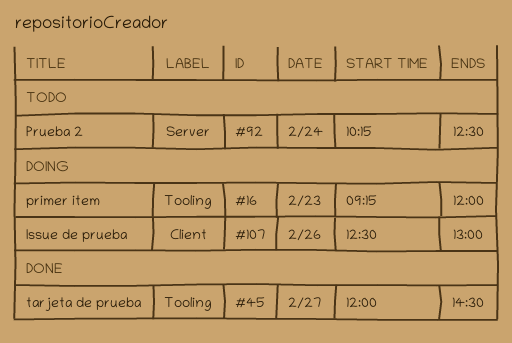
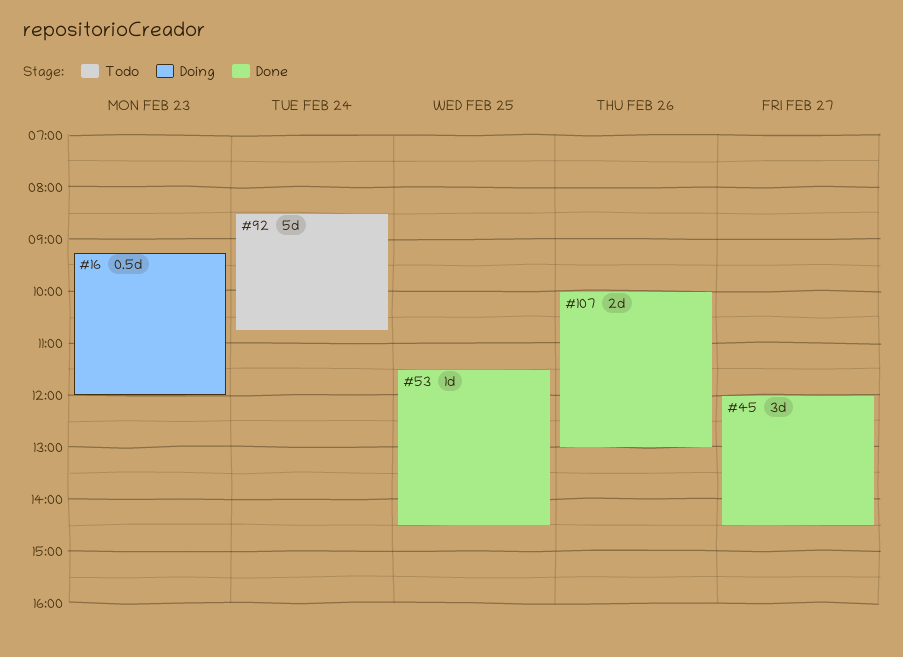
#53: none -> present
#92, begins: 10:15 -> 08:30
#92, ends: 12:30 -> 10:45
#107, status: Doing -> Done
#107, begins: 12:30 -> 10:00

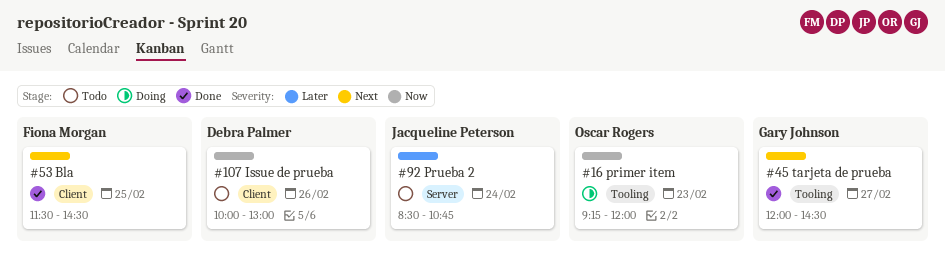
#107, status: Done -> Todo

